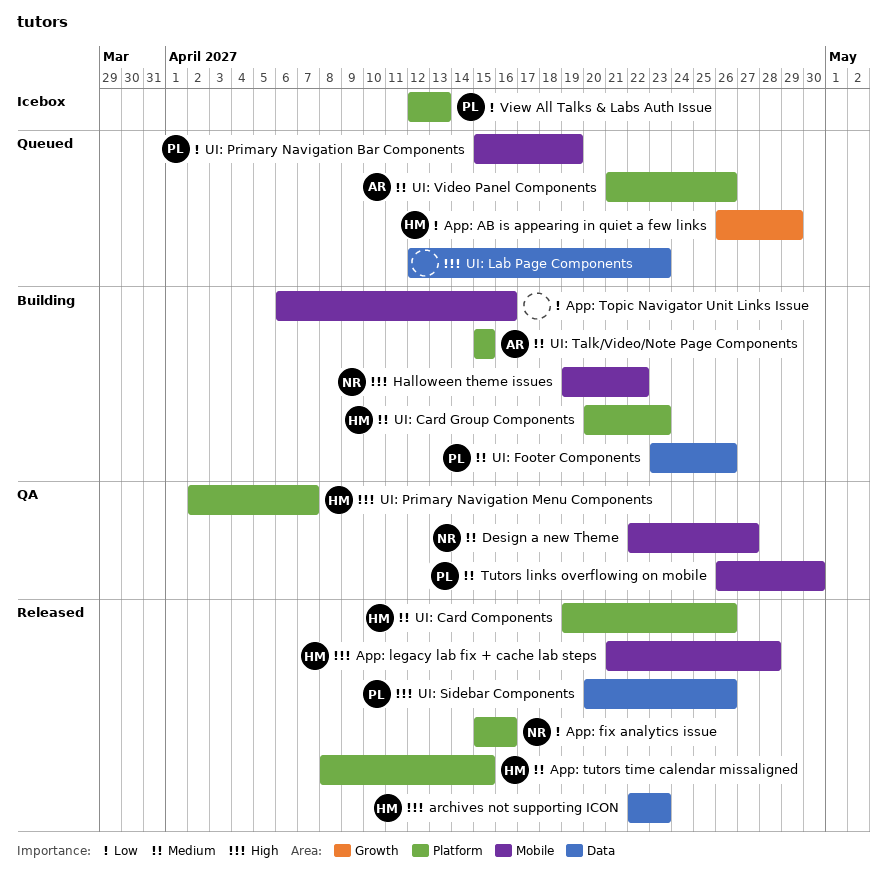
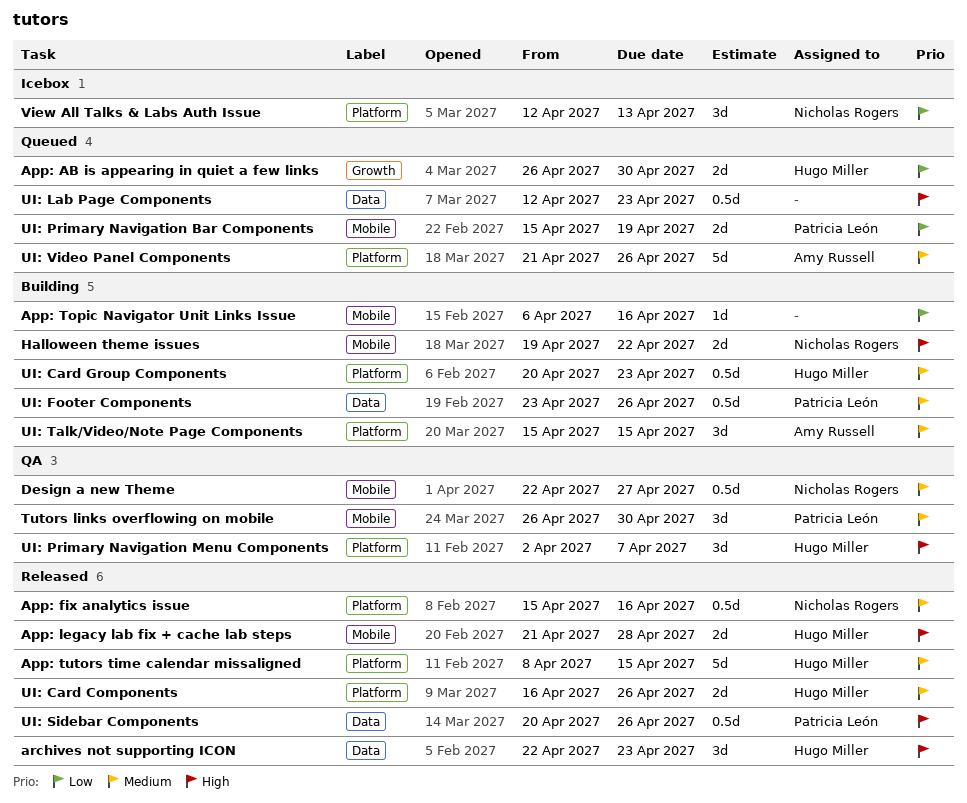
App: AB is appearing in quiet a few links, due: Apr 29 -> Apr 30
App: fix analytics issue, priority: Low -> Medium
UI: Card Components, start: Apr 19 -> Apr 16
View All Talks & Labs Auth Issue, owner: Patricia León -> Nicholas Rogers

